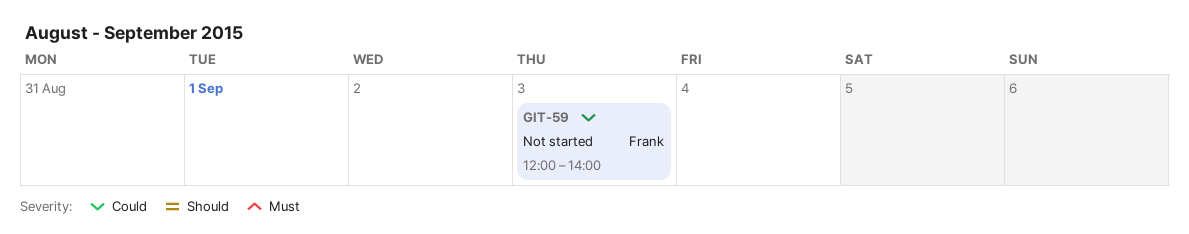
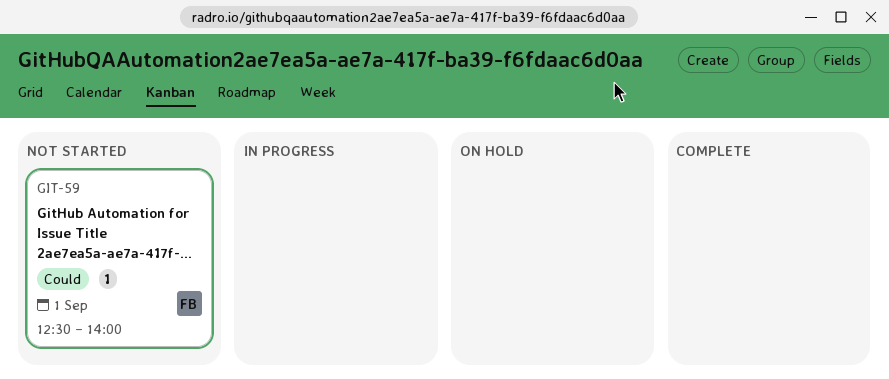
GIT-59, day: Sep 3 -> Sep 1
GIT-59, begins: 12:00 -> 12:30

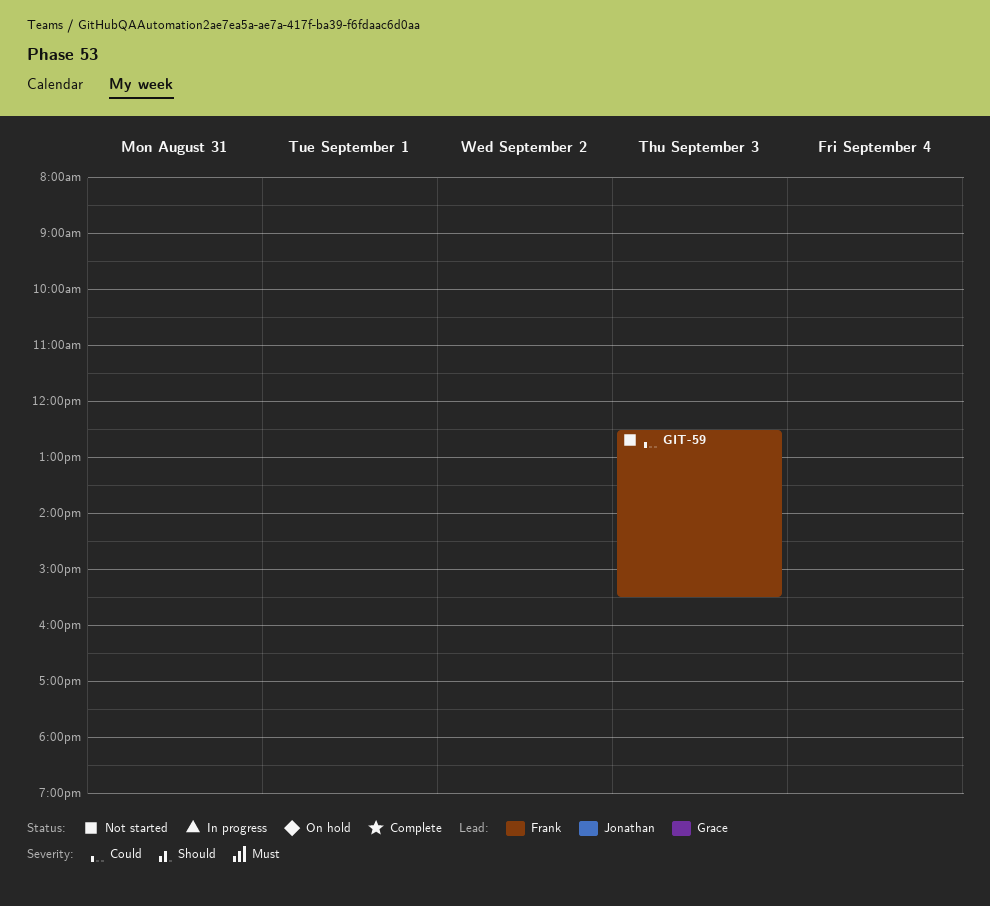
GIT-59, day: Sep 1 -> Sep 3
GIT-59, ends: 14:00 -> 15:30

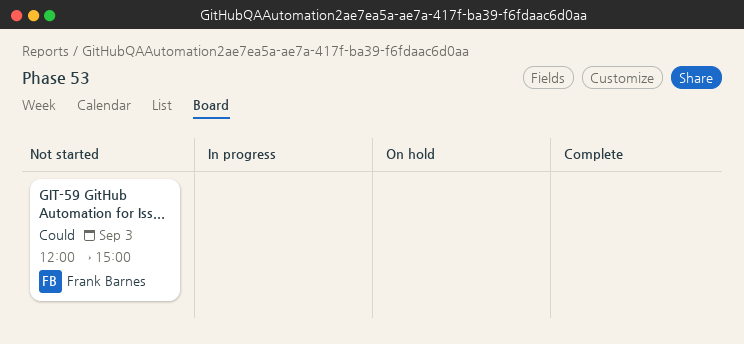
GIT-59, begins: 12:30 -> 12:00
GIT-59, ends: 15:30 -> 15:00

